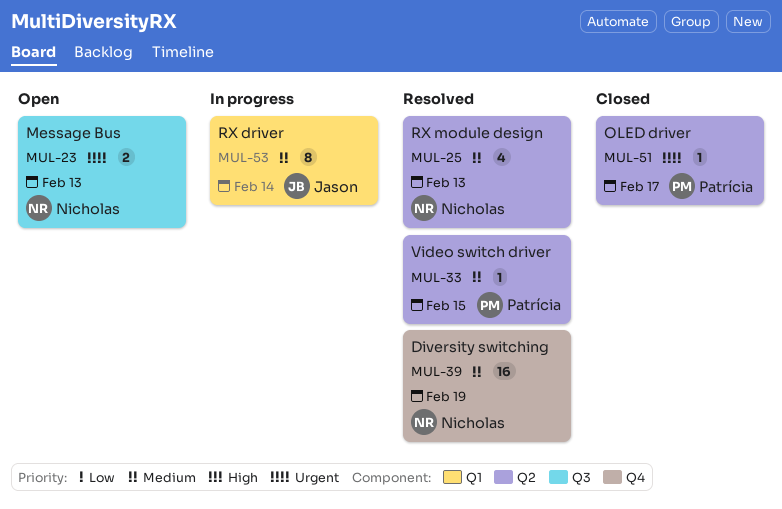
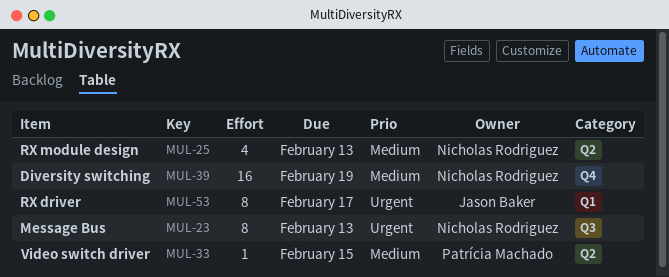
MUL-23, estimate: 2 -> 8
MUL-51: present -> none
MUL-53, priority: Medium -> Urgent
MUL-53, due: Feb 14 -> Feb 17

